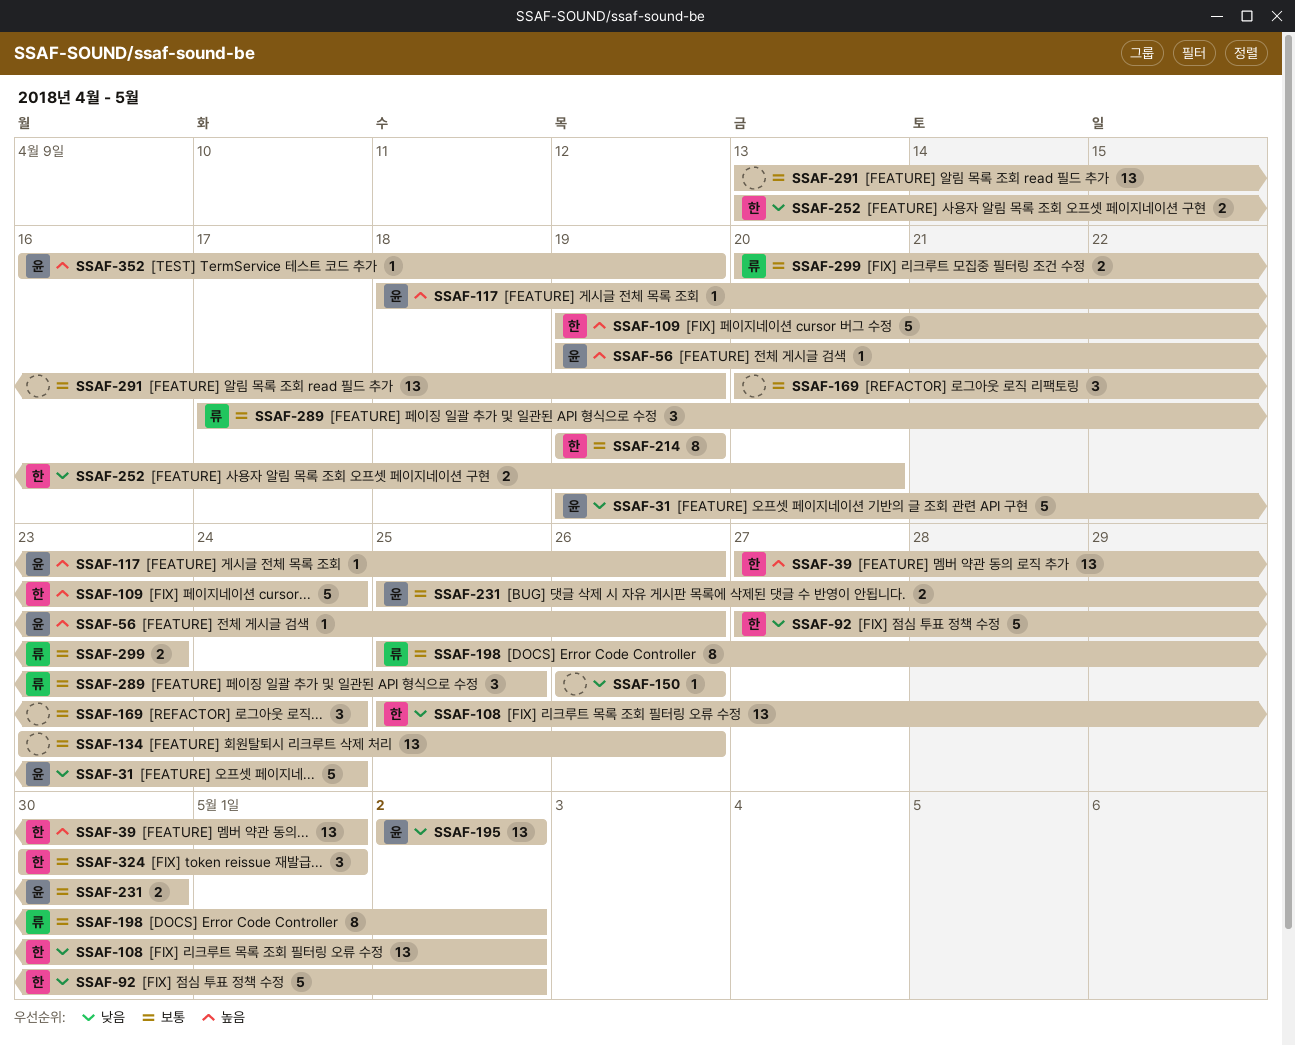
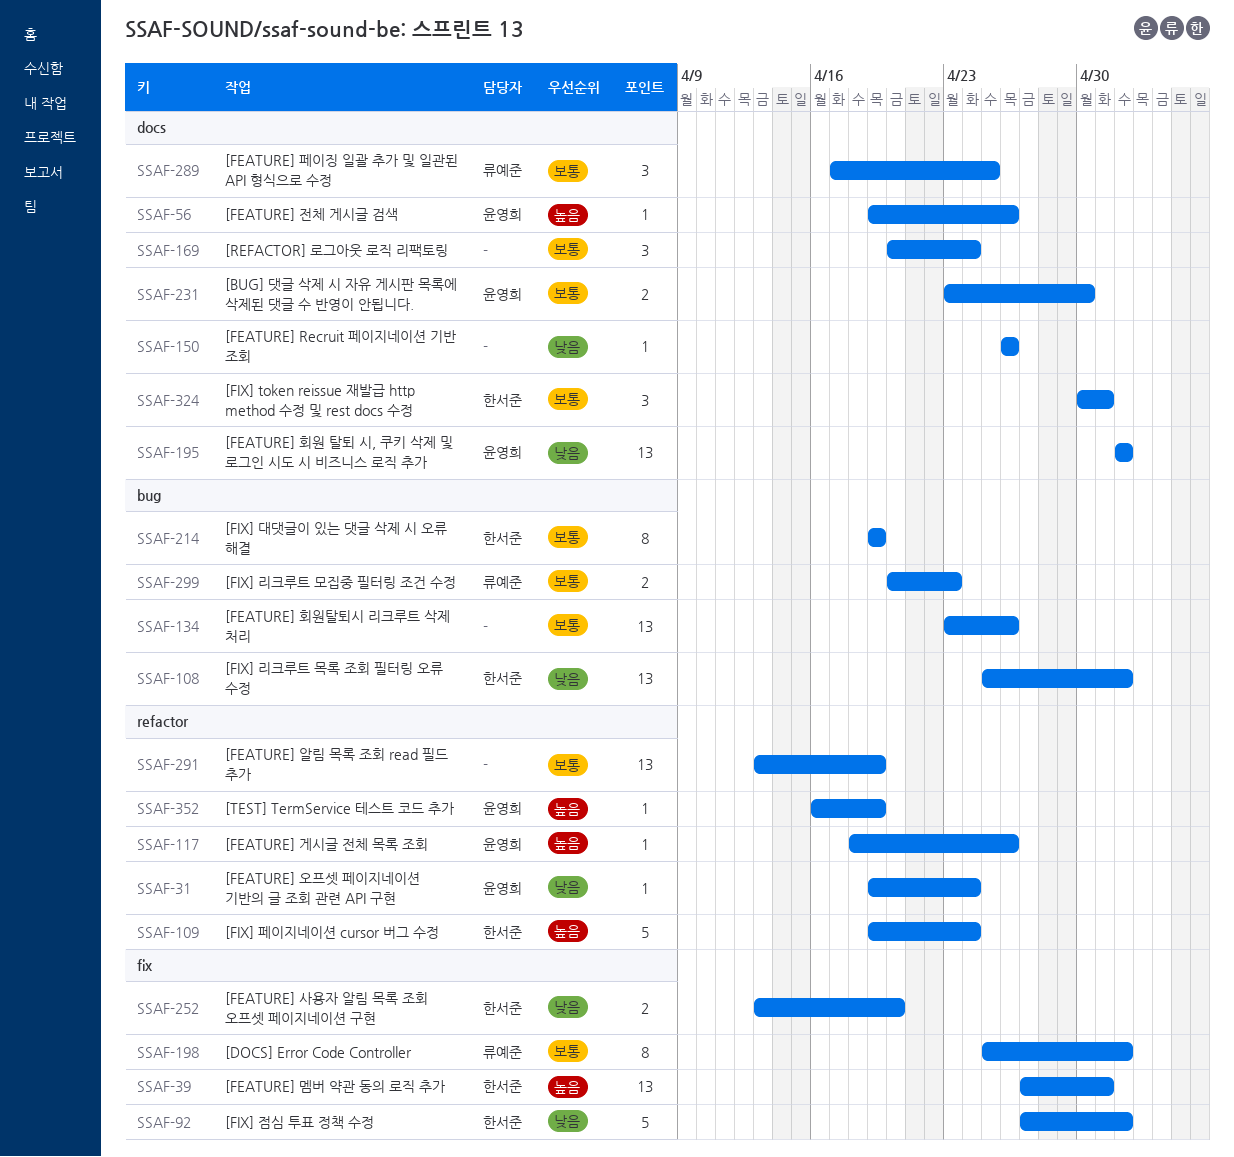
SSAF-31, estimate: 5 -> 1
SSAF-231, start: Apr 25 -> Apr 23

